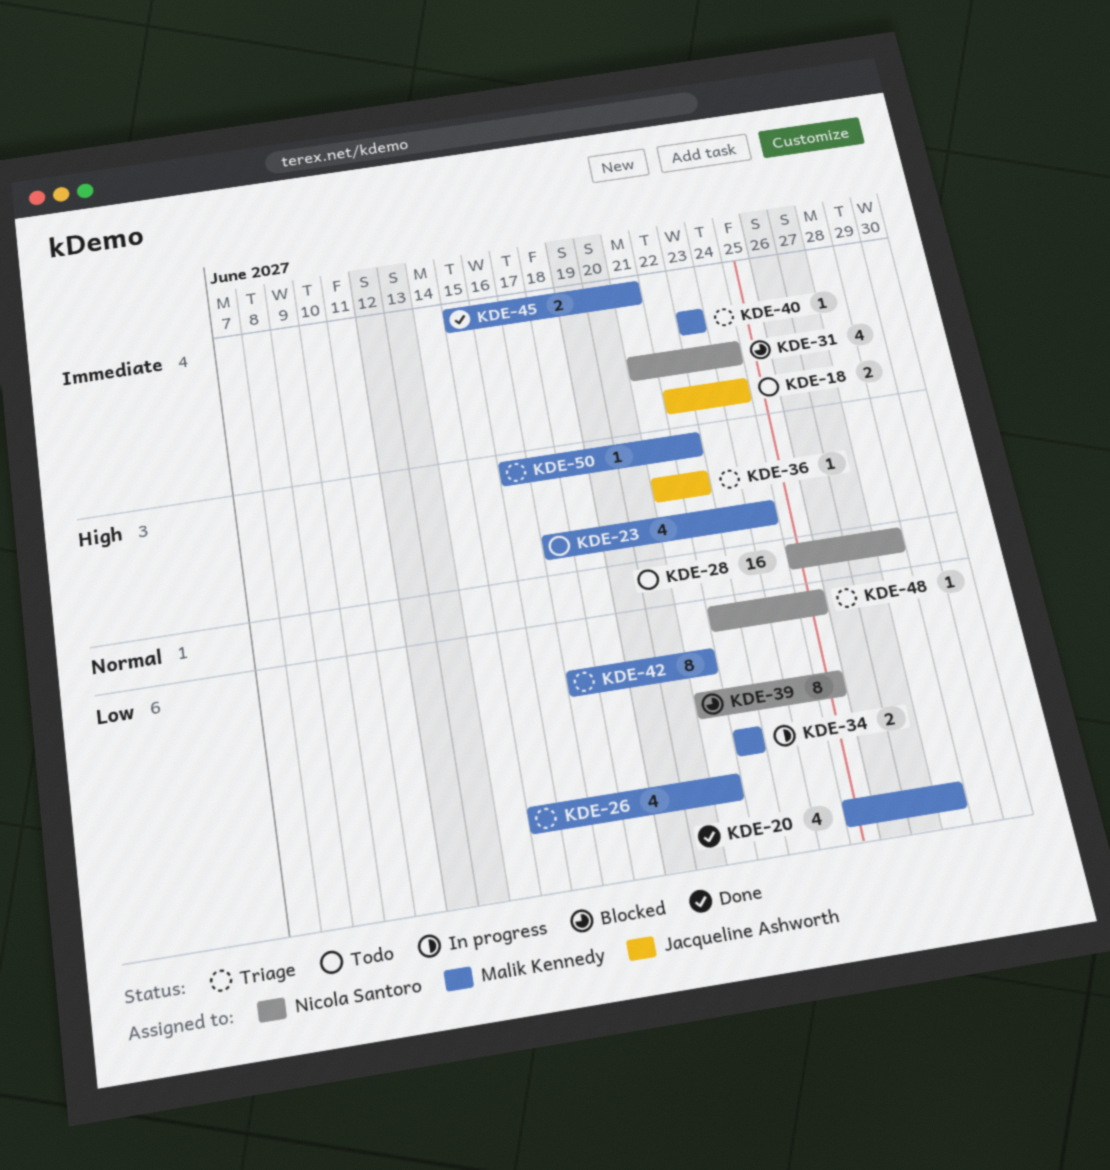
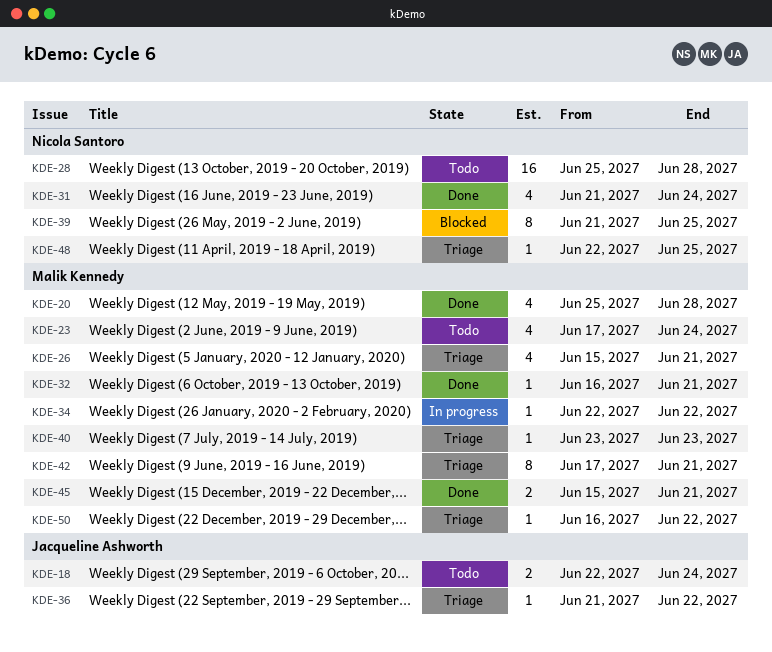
KDE-31, status: Blocked -> Done
KDE-32: none -> present
KDE-34, estimate: 2 -> 1

